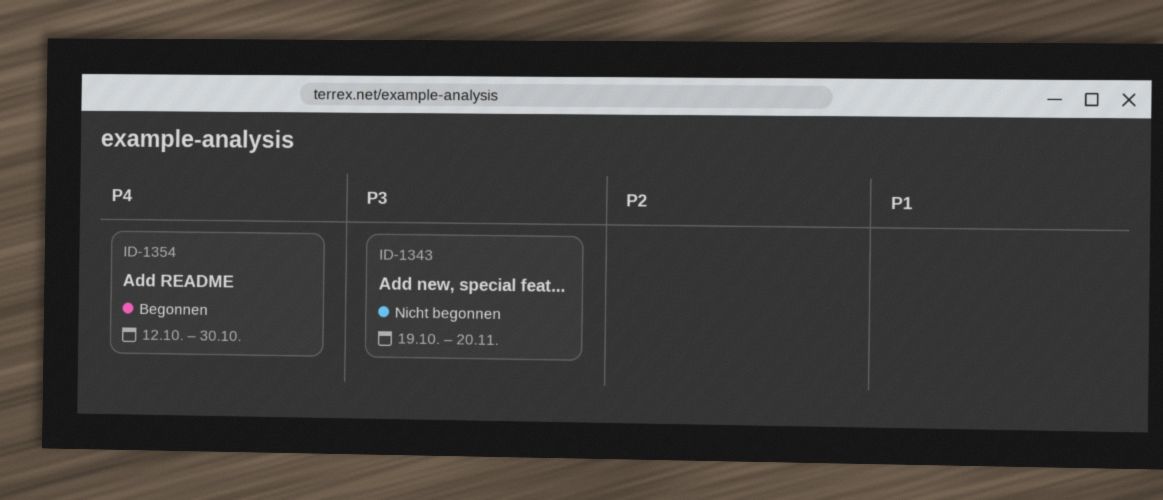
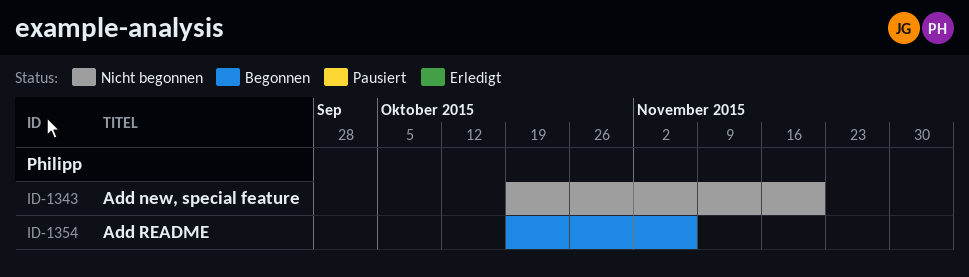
ID-1354, start: Oct 12 -> Oct 19
ID-1354, due: Oct 30 -> Nov 6

